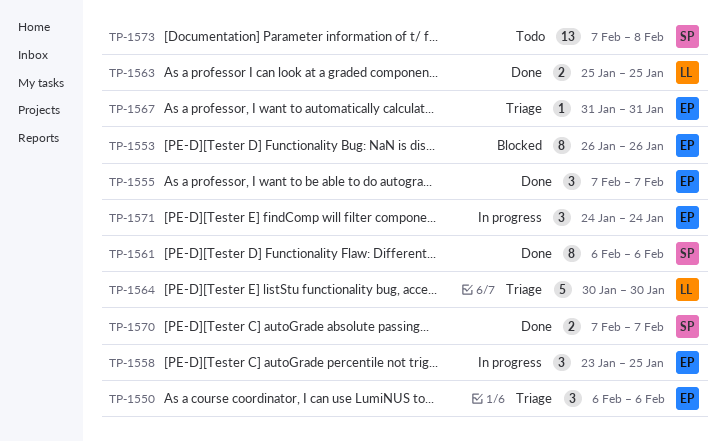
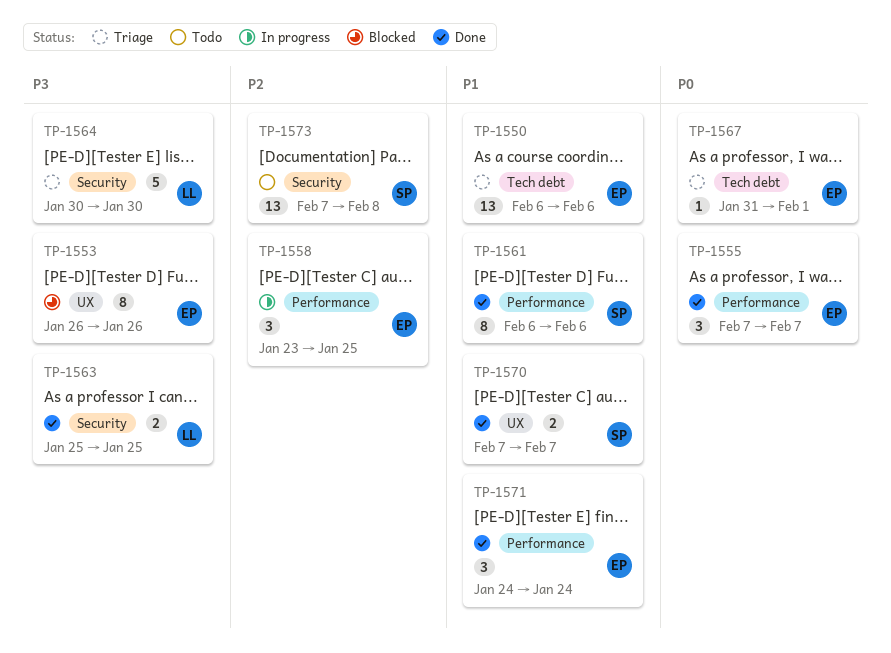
TP-1550, estimate: 3 -> 13
TP-1567, due: Jan 31 -> Feb 1
TP-1571, status: In progress -> Done

